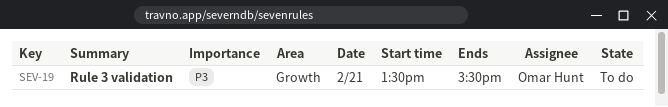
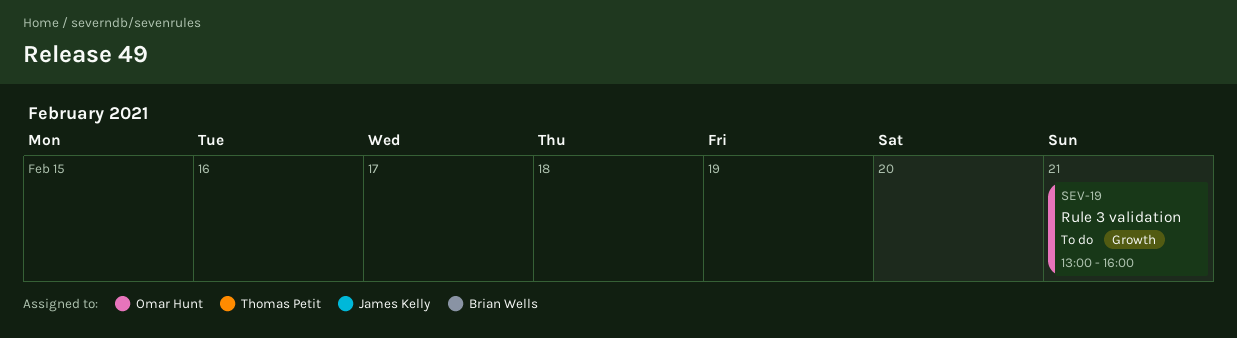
SEV-19, begins: 13:30 -> 13:00
SEV-19, ends: 15:30 -> 16:00

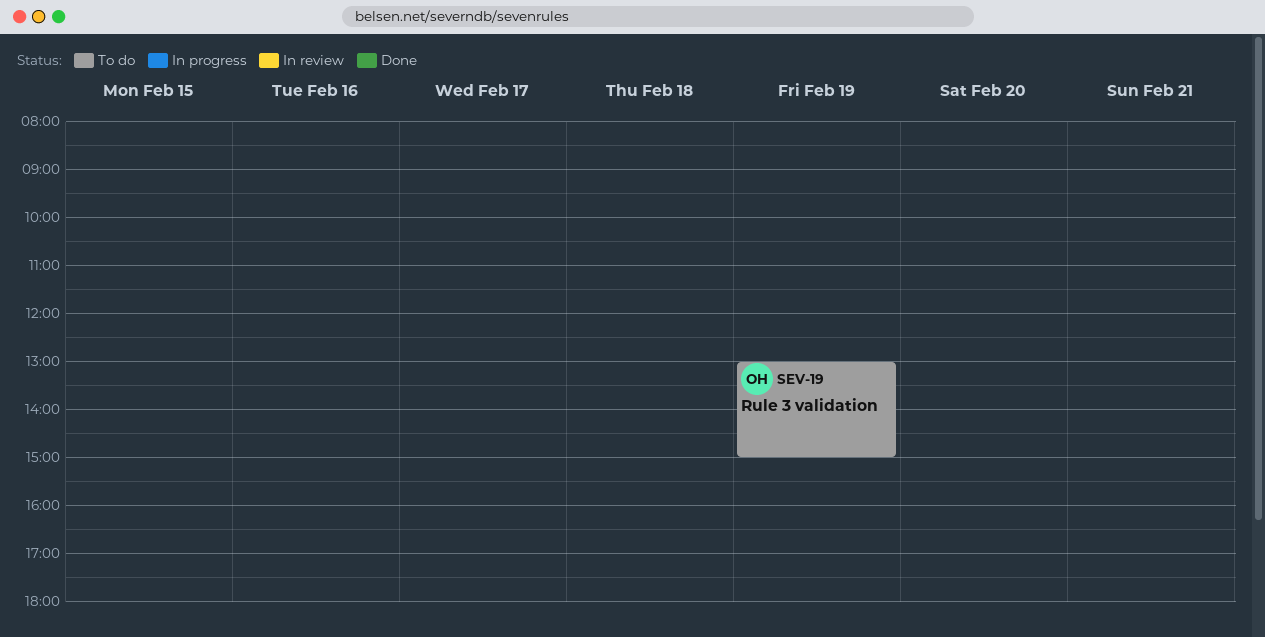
SEV-19, day: Feb 21 -> Feb 19
SEV-19, ends: 16:00 -> 15:00

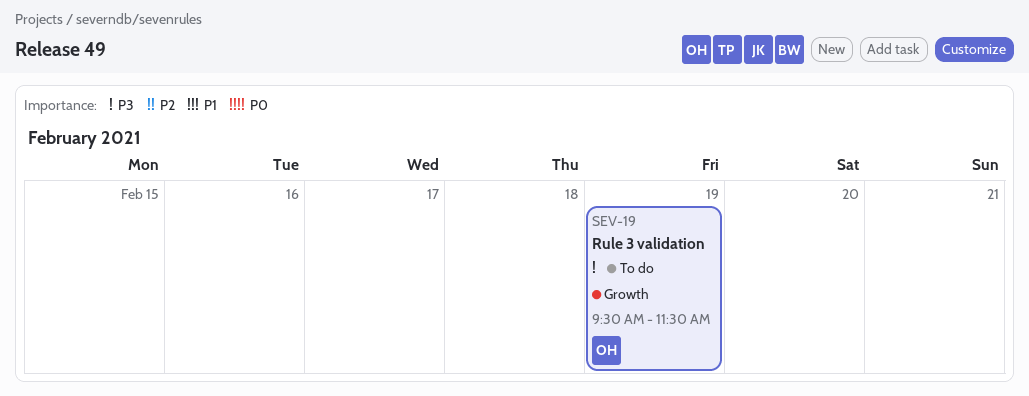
SEV-19, begins: 13:00 -> 09:30
SEV-19, ends: 15:00 -> 11:30

